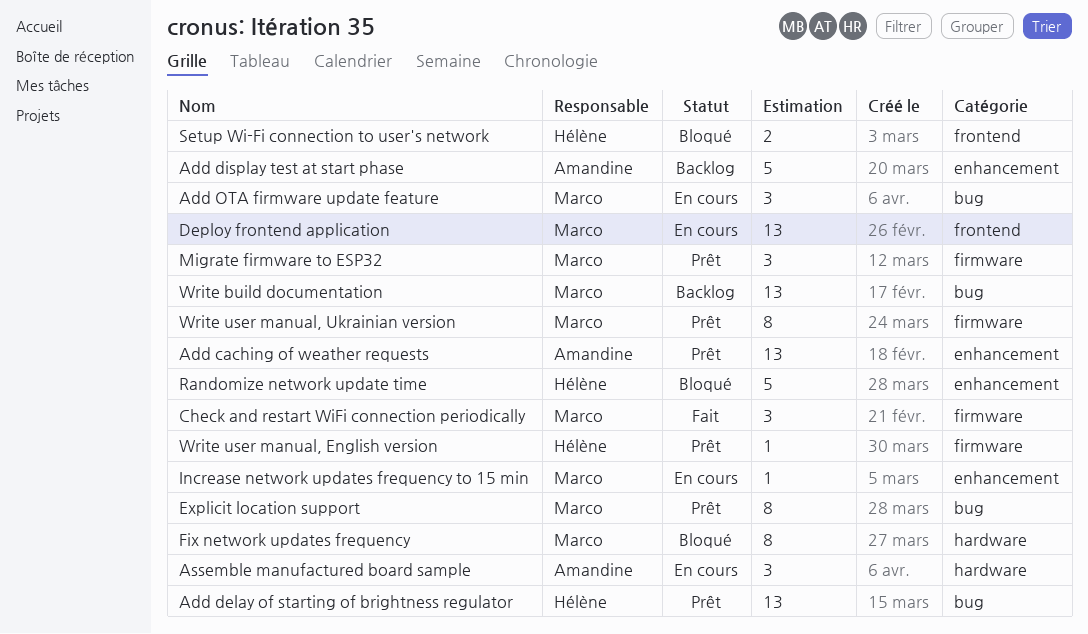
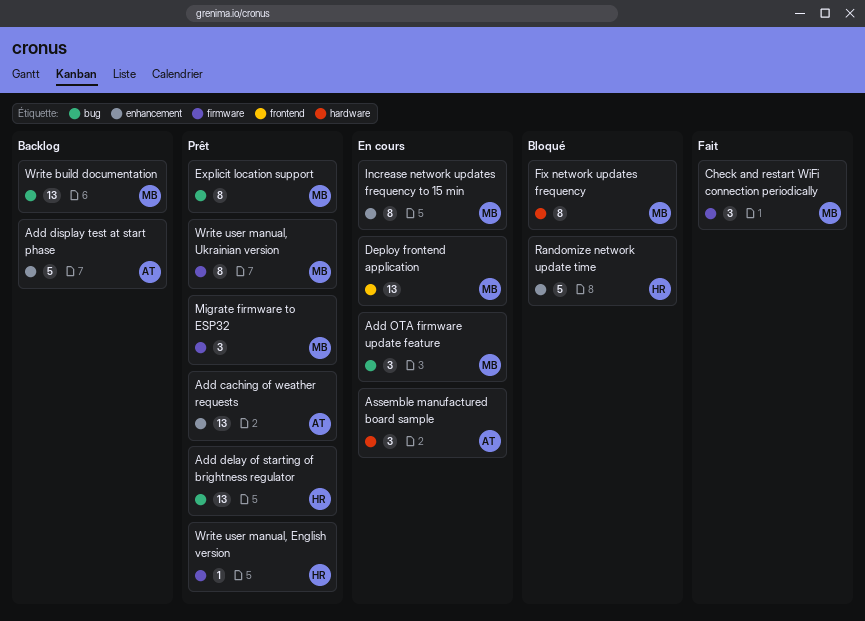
Increase network updates frequency to 15 min, estimate: 1 -> 8
Setup Wi-Fi connection to user's network: present -> none

